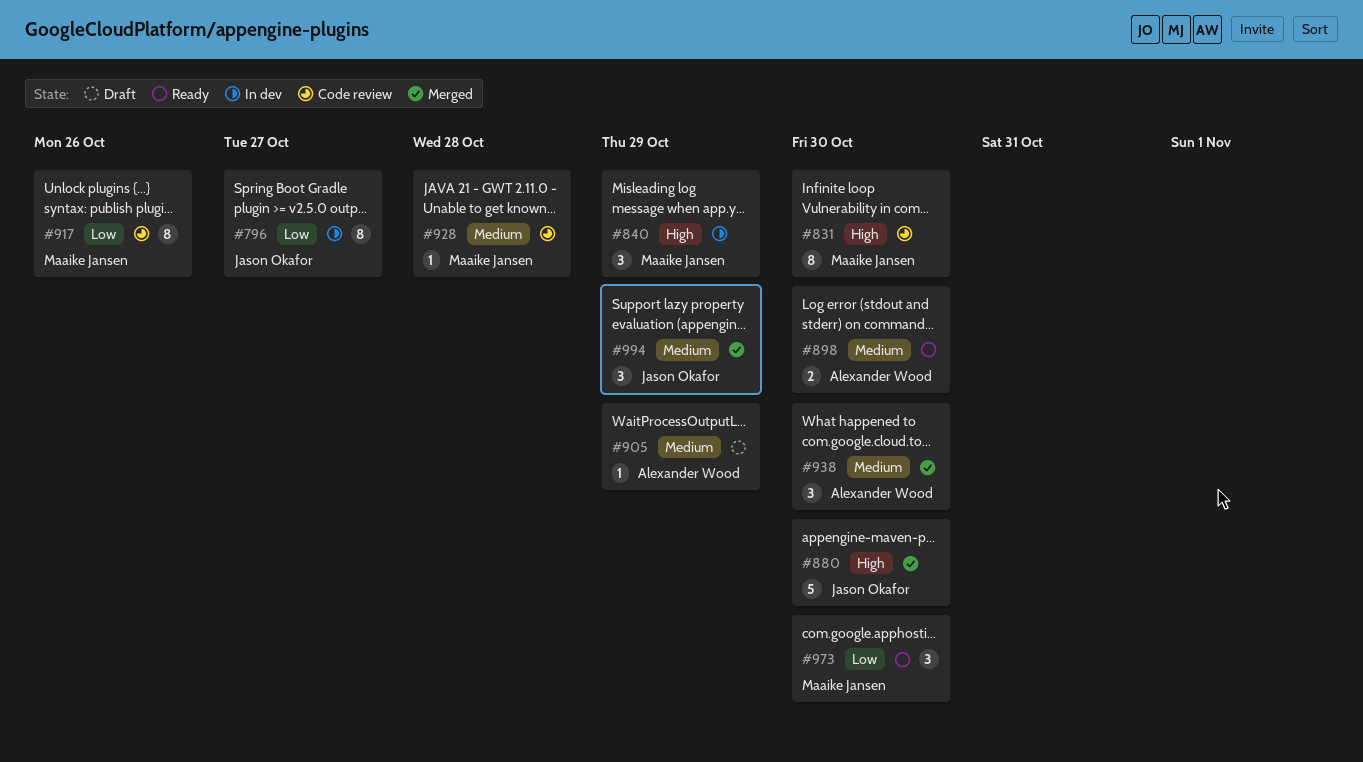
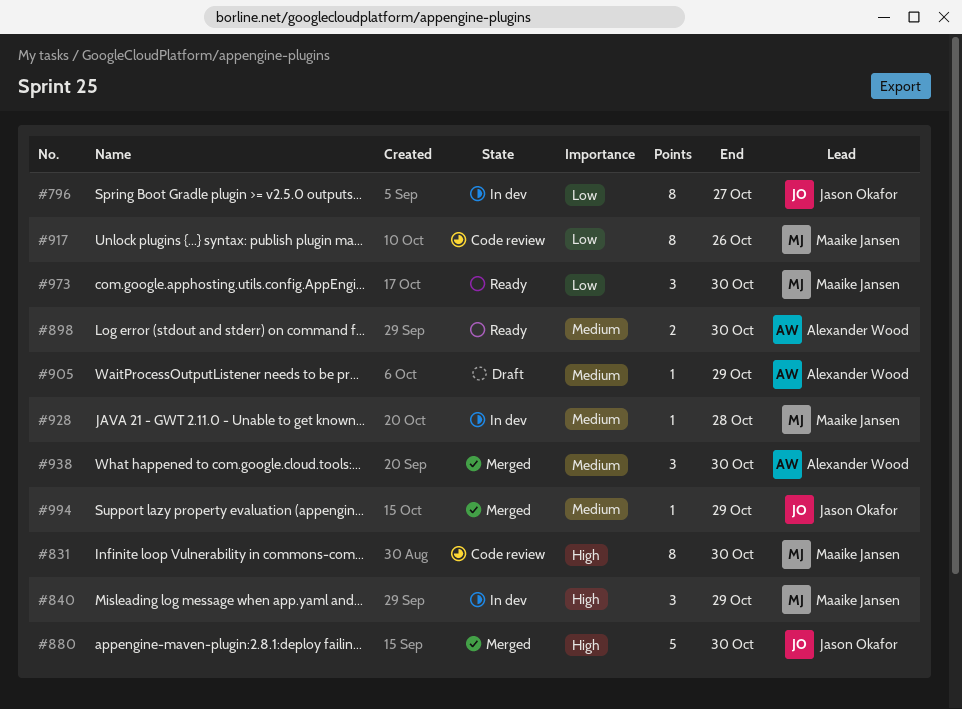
#928, status: Code review -> In dev
#994, estimate: 3 -> 1

